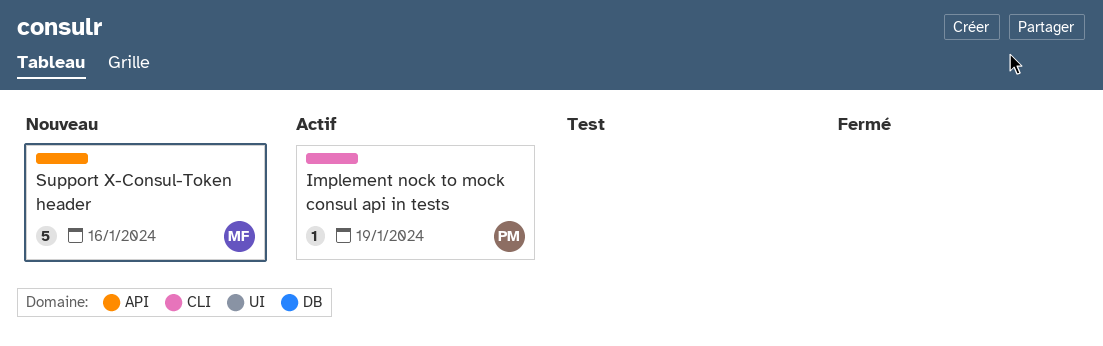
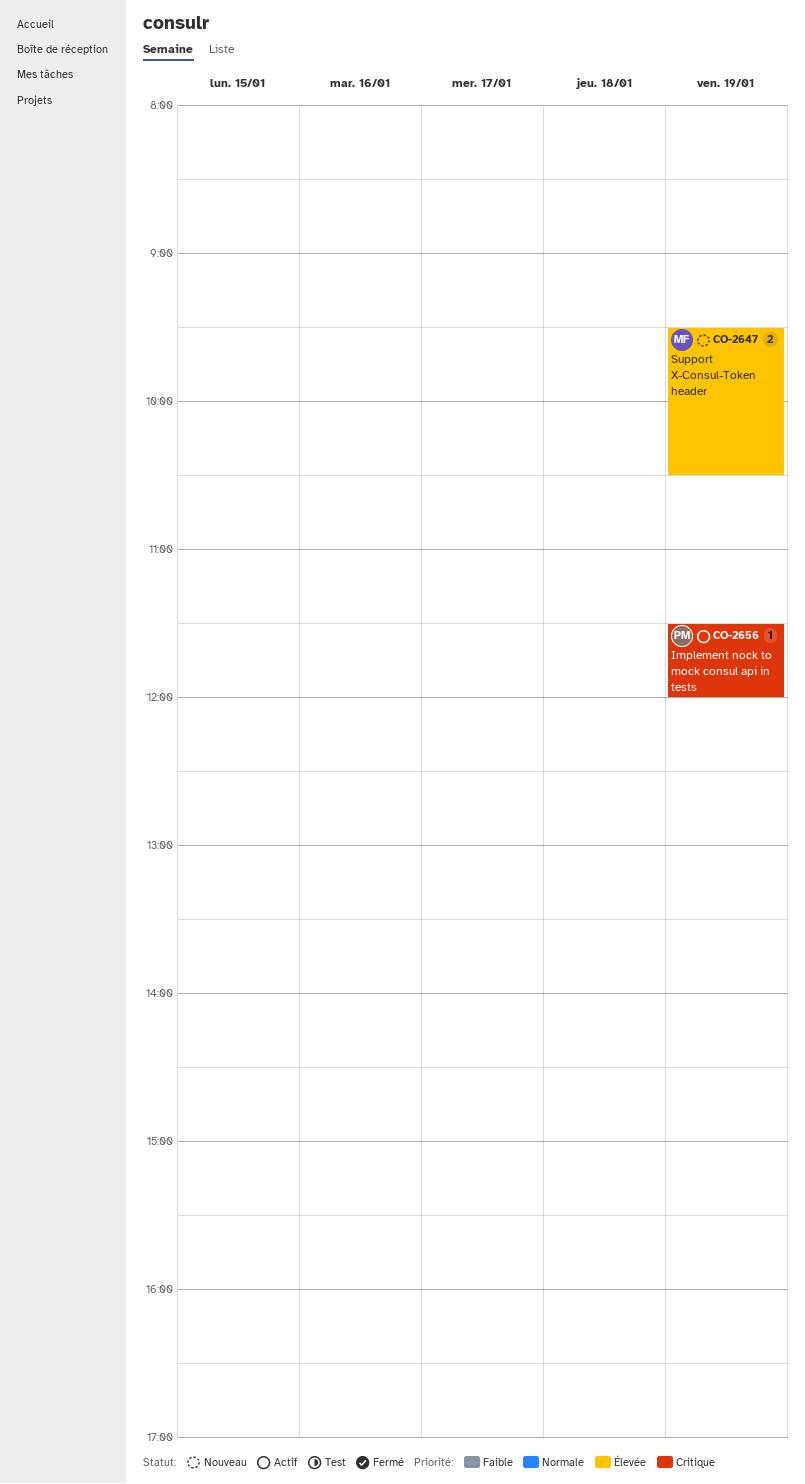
Support X-Consul-Token header, estimate: 5 -> 2
Support X-Consul-Token header, day: Jan 16 -> Jan 19

